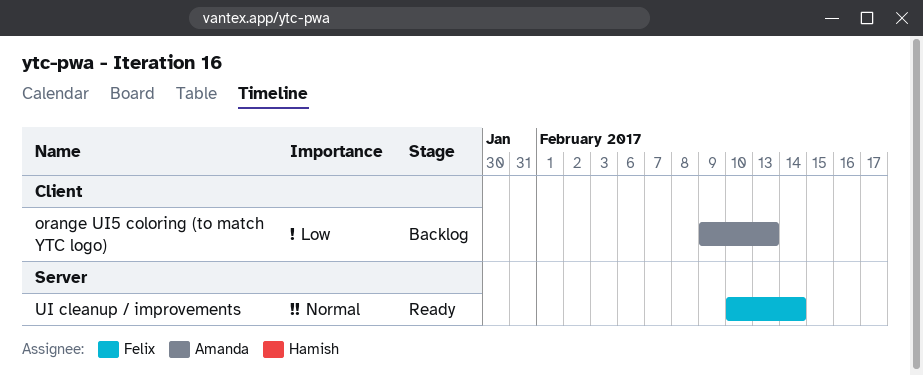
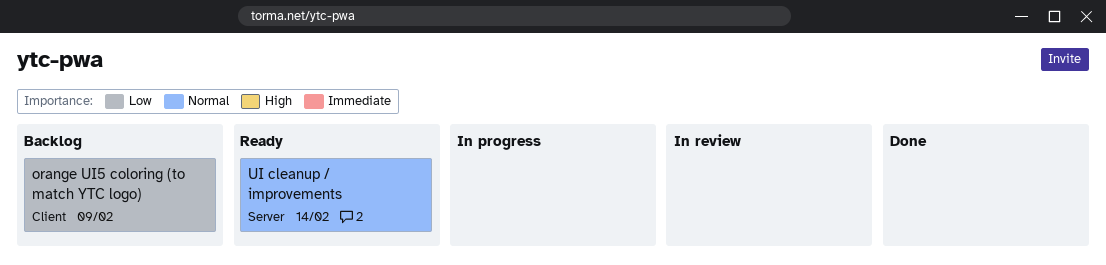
orange UI5 coloring (to match YTC logo), due: Feb 13 -> Feb 9

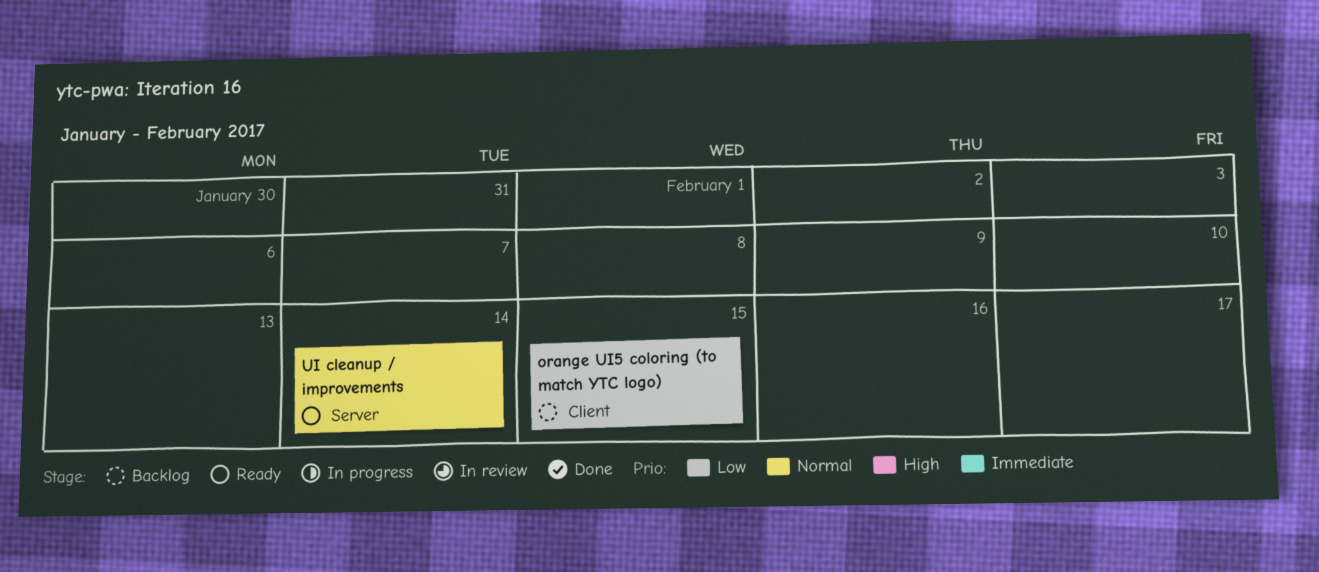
orange UI5 coloring (to match YTC logo), due: Feb 9 -> Feb 15

